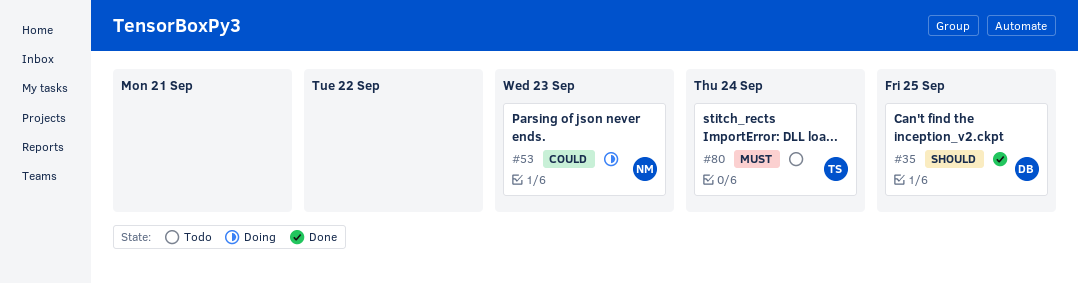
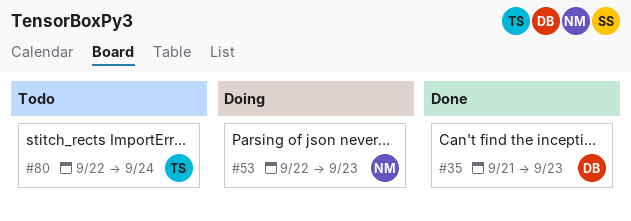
#35, due: Sep 25 -> Sep 23

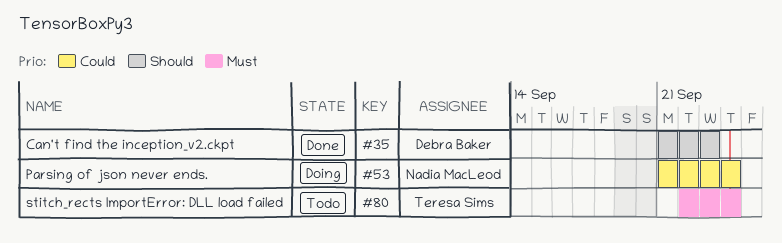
#53, start: Sep 22 -> Sep 21
#53, due: Sep 23 -> Sep 24

